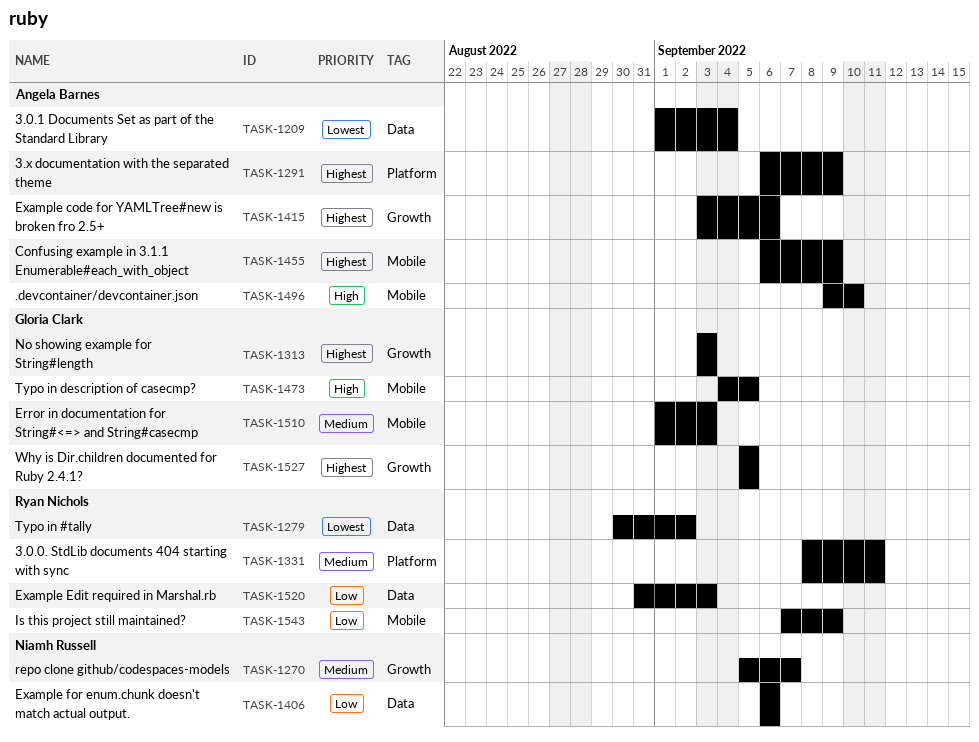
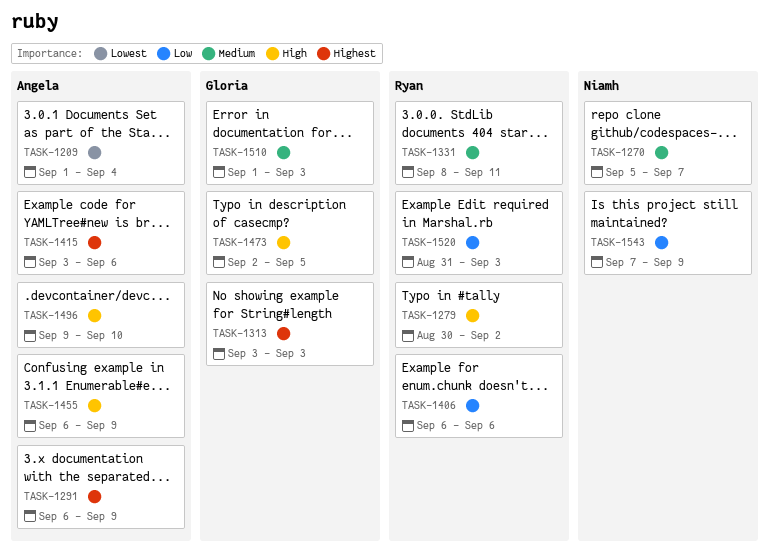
TASK-1279, priority: Lowest -> High
TASK-1406, owner: Niamh Russell -> Ryan Nichols
TASK-1455, priority: Highest -> High
TASK-1473, start: Sep 4 -> Sep 2
TASK-1527: present -> none
TASK-1543, owner: Ryan Nichols -> Niamh Russell

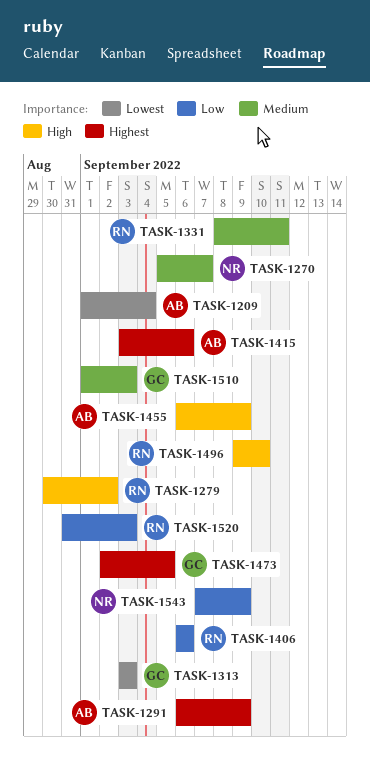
TASK-1313, priority: Highest -> Lowest
TASK-1473, priority: High -> Highest
TASK-1496, owner: Angela -> Ryan

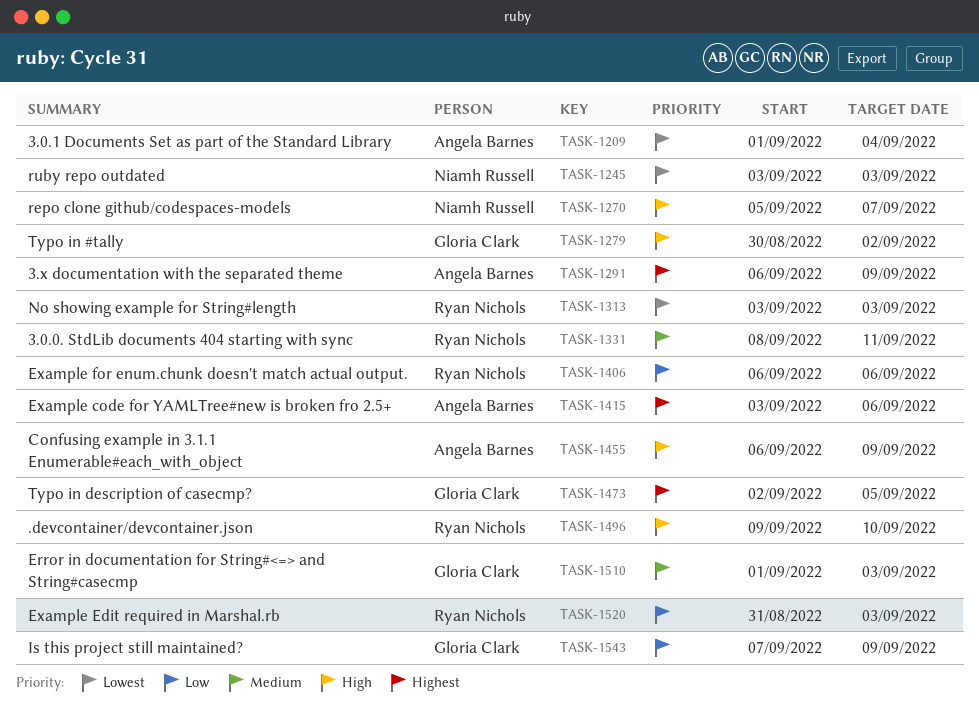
TASK-1245: none -> present
TASK-1270, priority: Medium -> High
TASK-1279, owner: Ryan Nichols -> Gloria Clark
TASK-1313, owner: Gloria Clark -> Ryan Nichols
TASK-1543, owner: Niamh Russell -> Gloria Clark

